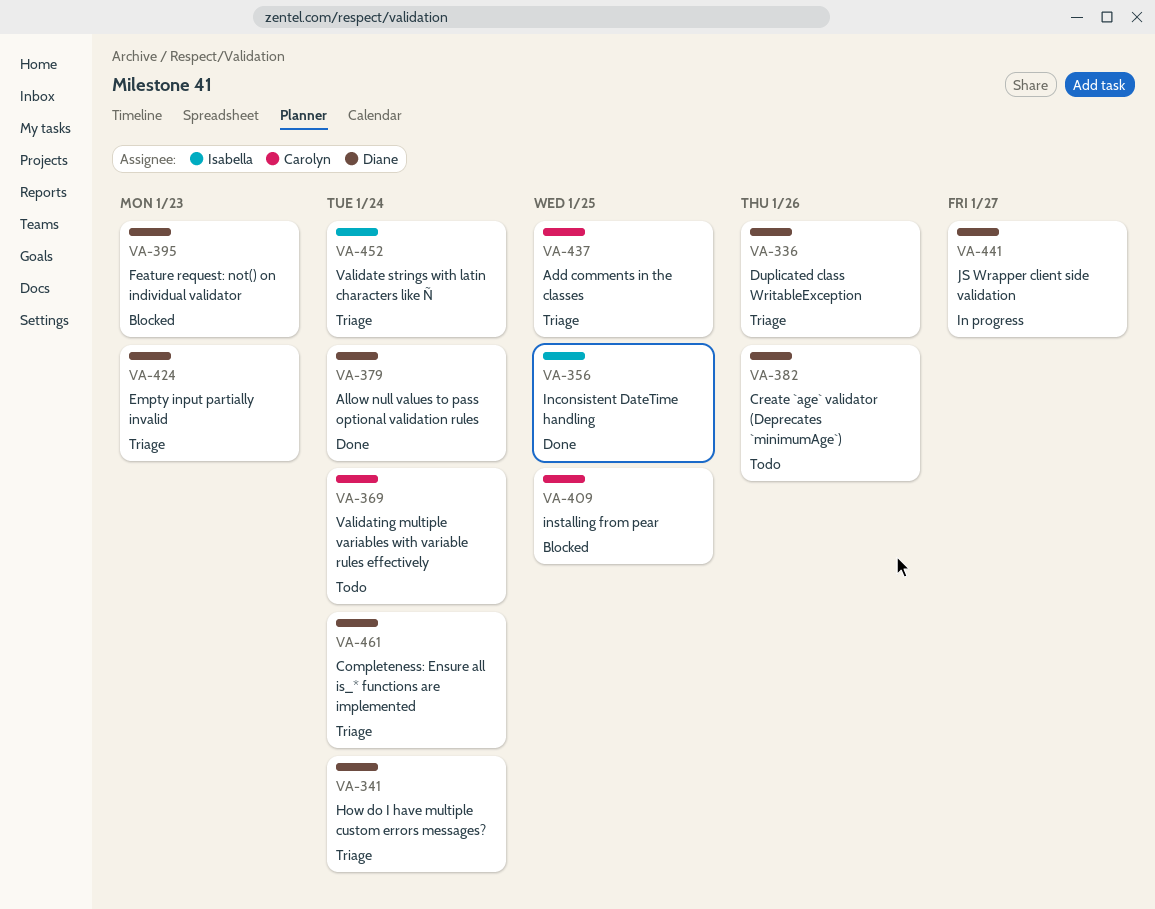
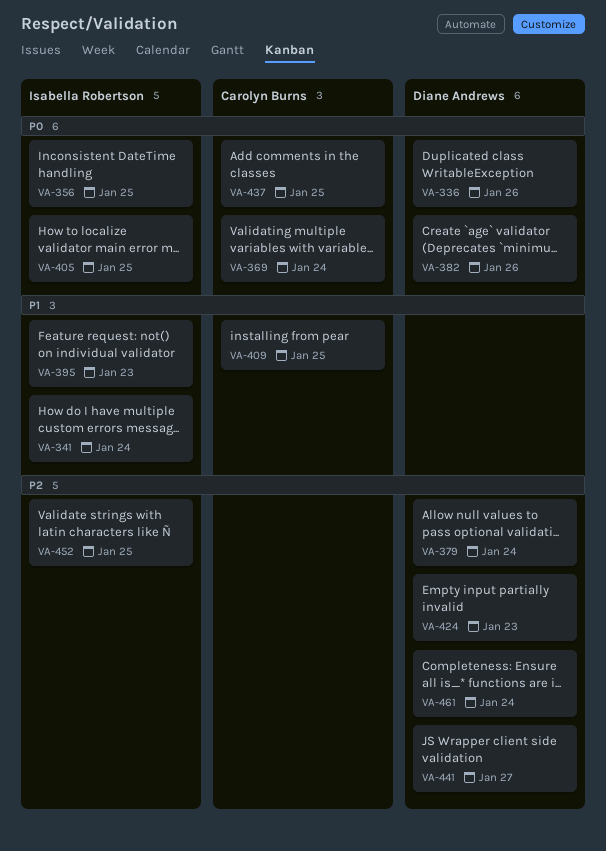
VA-341, owner: Diane Andrews -> Isabella Robertson
VA-395, owner: Diane Andrews -> Isabella Robertson
VA-405: none -> present
VA-452, due: Jan 24 -> Jan 25

